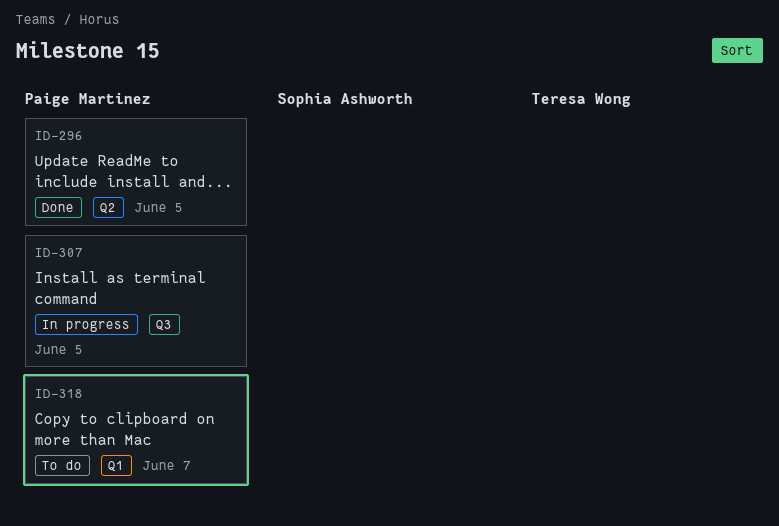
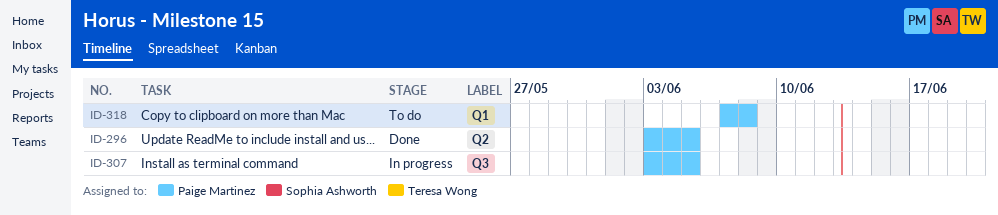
ID-318, due: Jun 7 -> Jun 8

